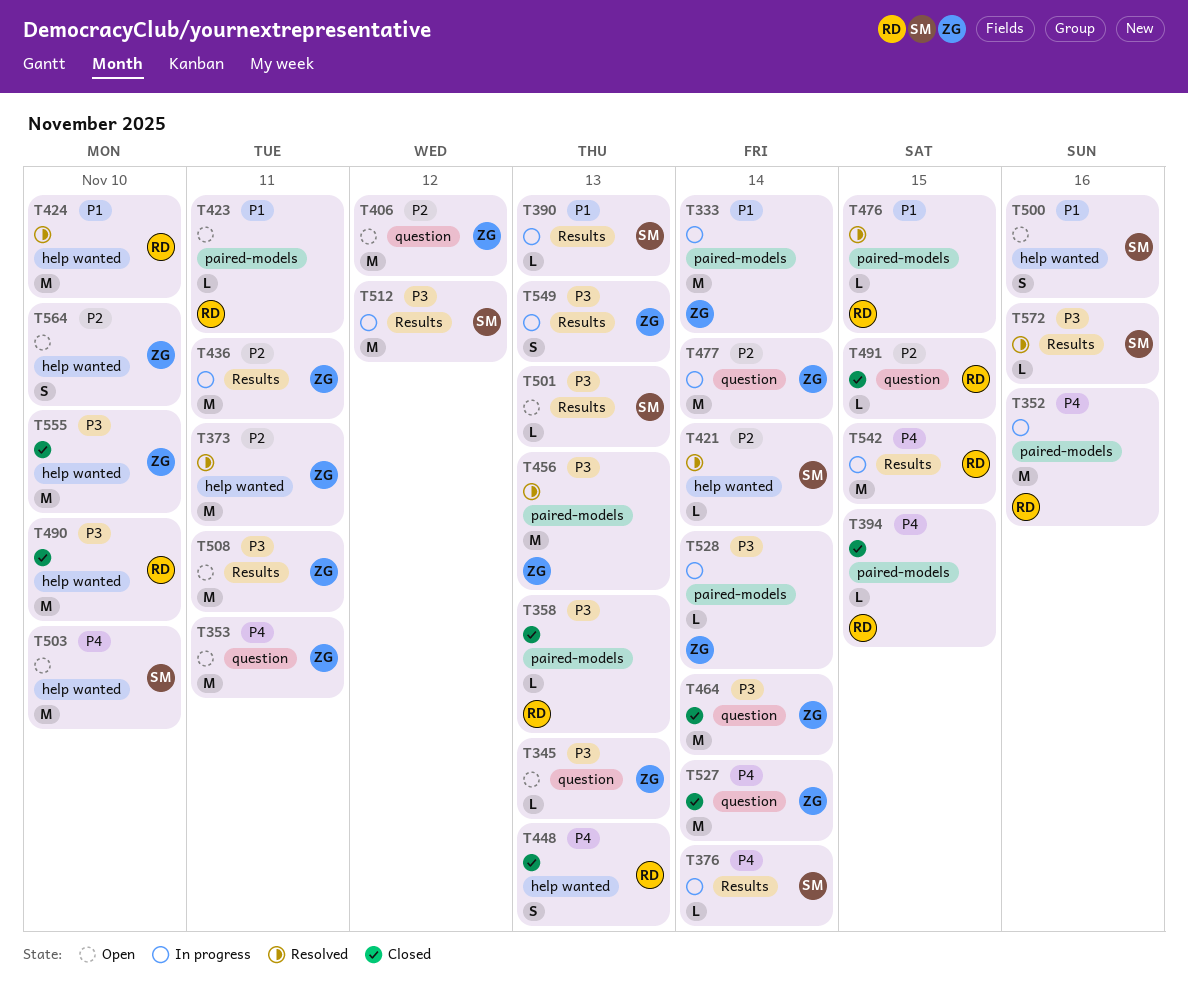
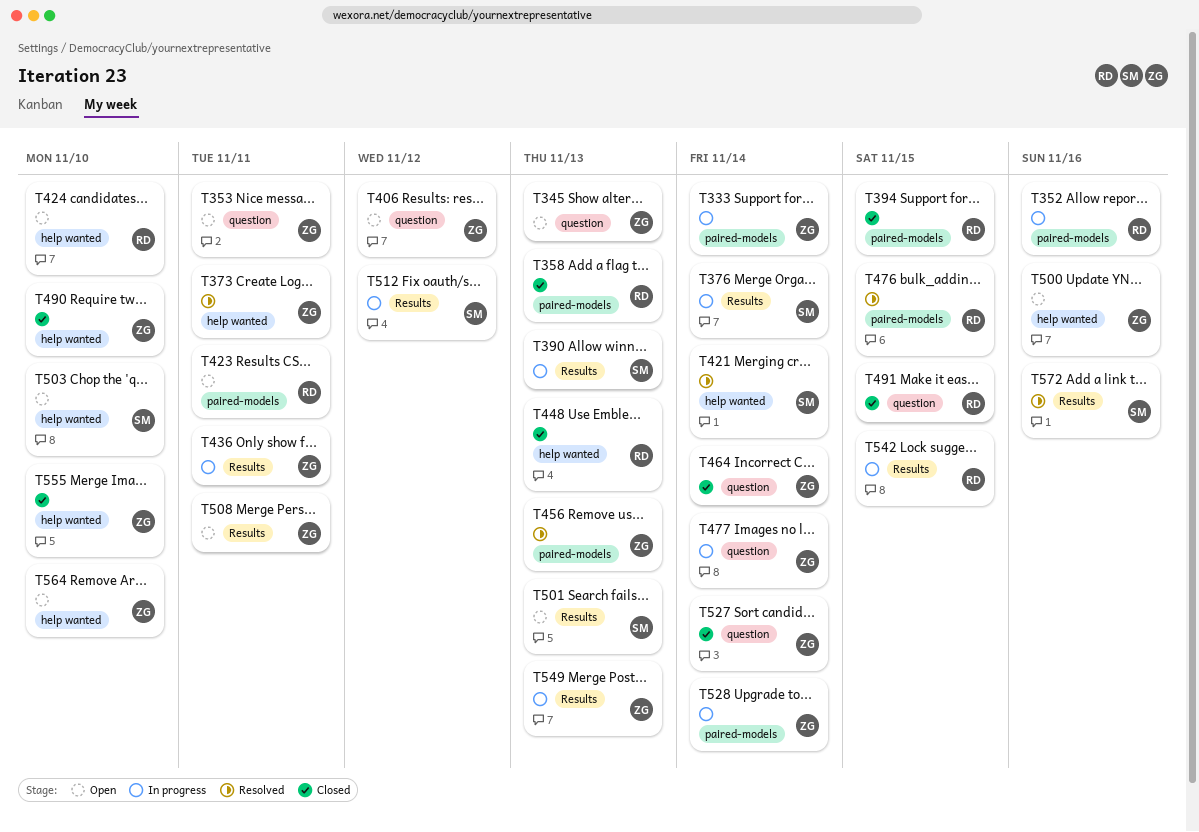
T424, status: Resolved -> Open
T490, owner: RD -> ZG
T500, owner: SM -> ZG

